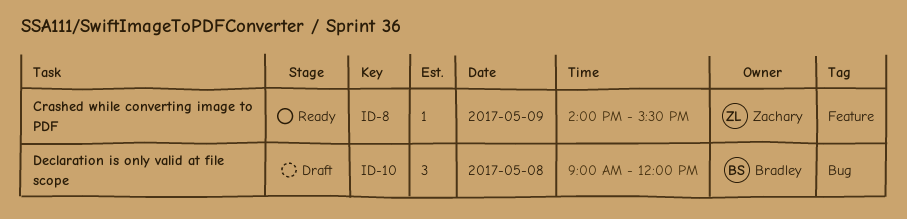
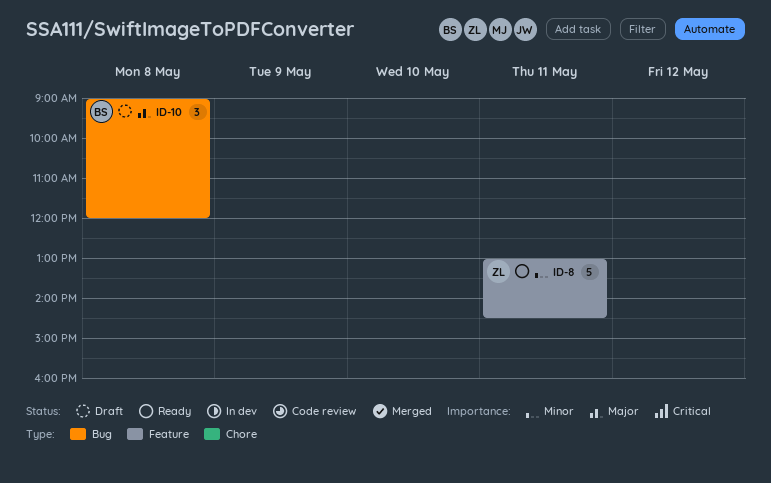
ID-8, estimate: 1 -> 5
ID-8, day: May 9 -> May 11
ID-8, begins: 14:00 -> 13:00
ID-8, ends: 15:30 -> 14:30

